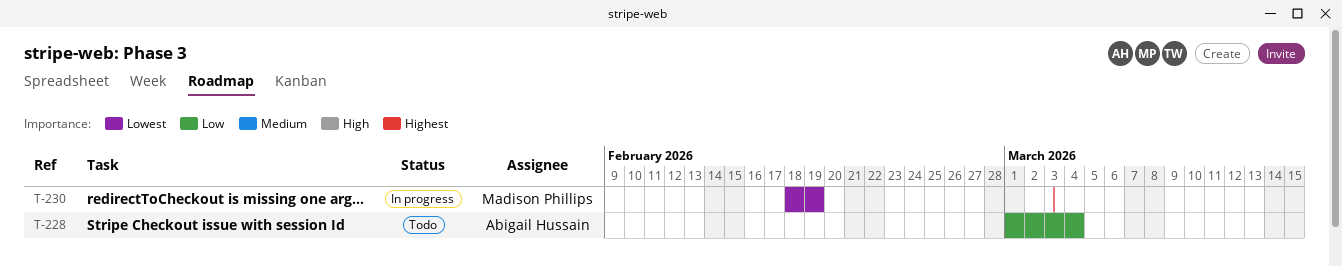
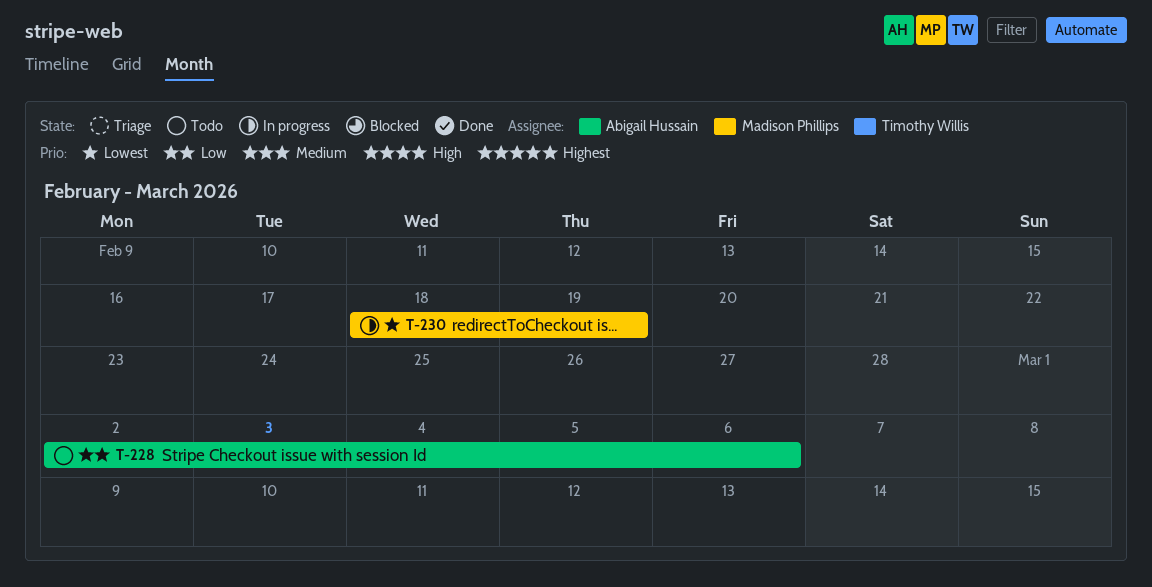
T-228, start: Mar 1 -> Mar 2
T-228, due: Mar 4 -> Mar 6

